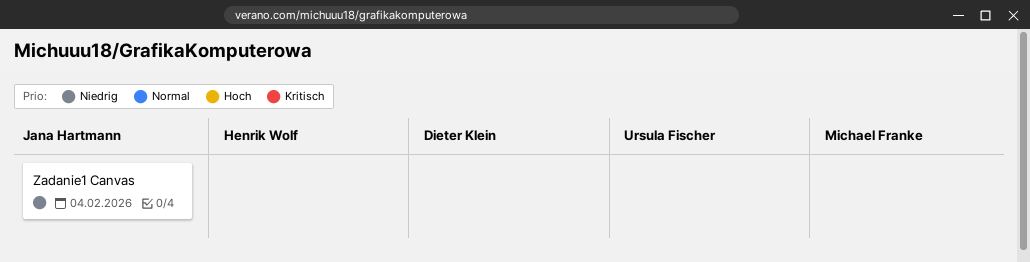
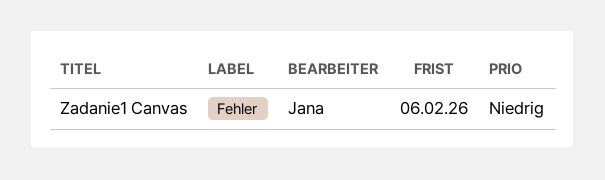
Zadanie1 Canvas, due: Feb 4 -> Feb 6

